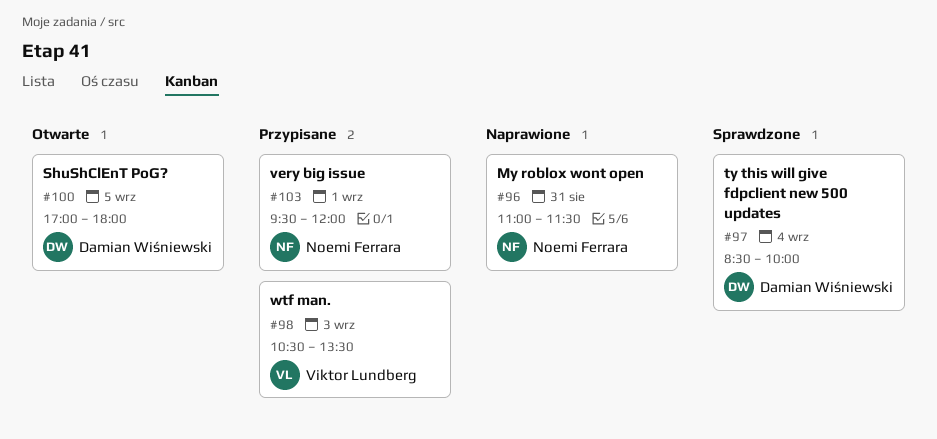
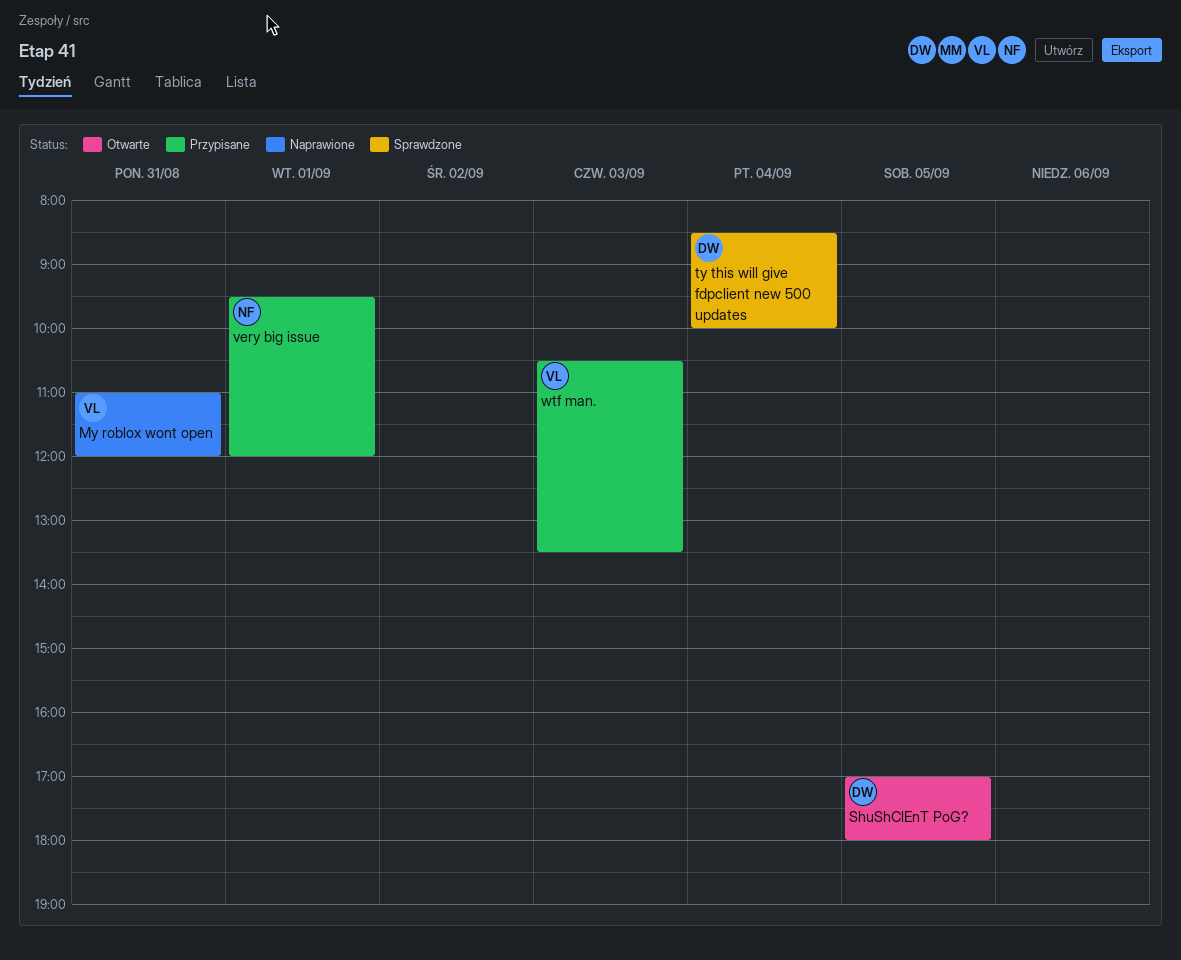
My roblox wont open, owner: Noemi Ferrara -> Viktor Lundberg
My roblox wont open, ends: 11:30 -> 12:00

